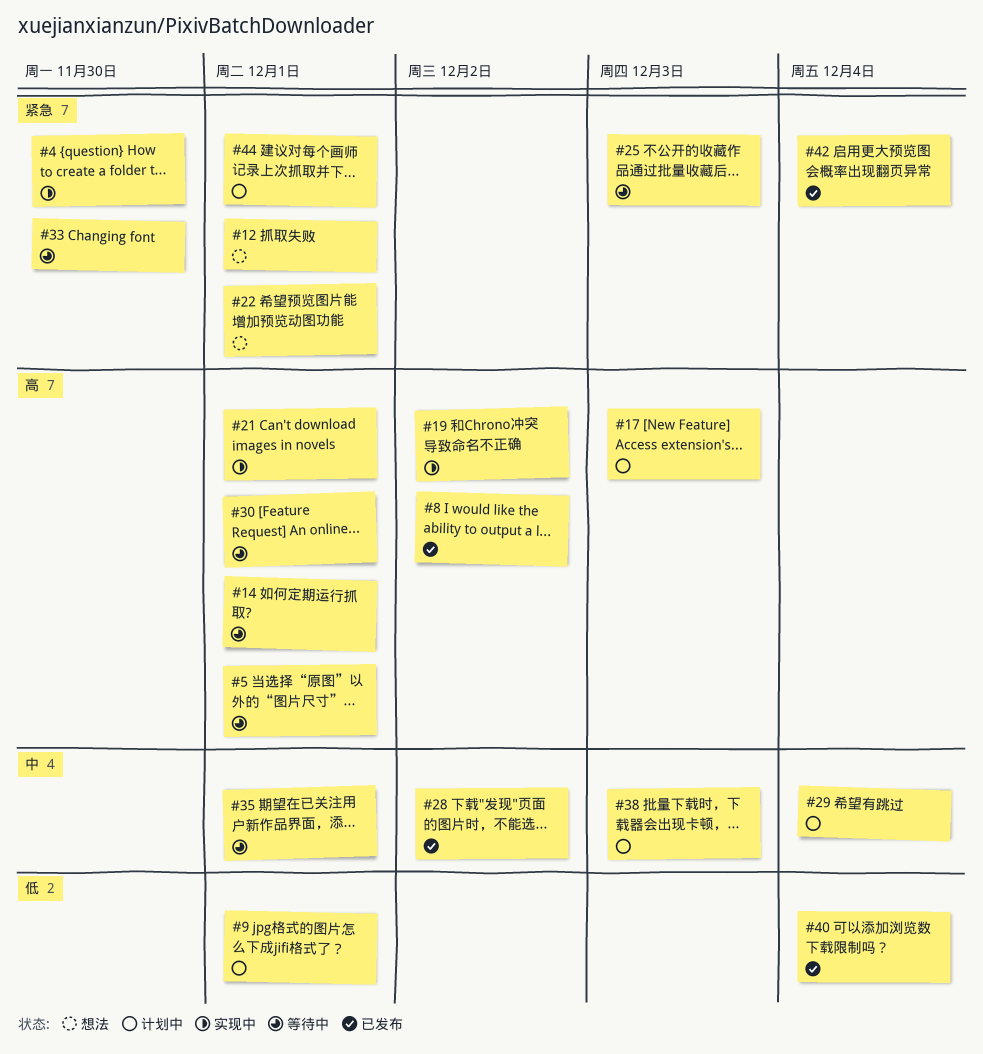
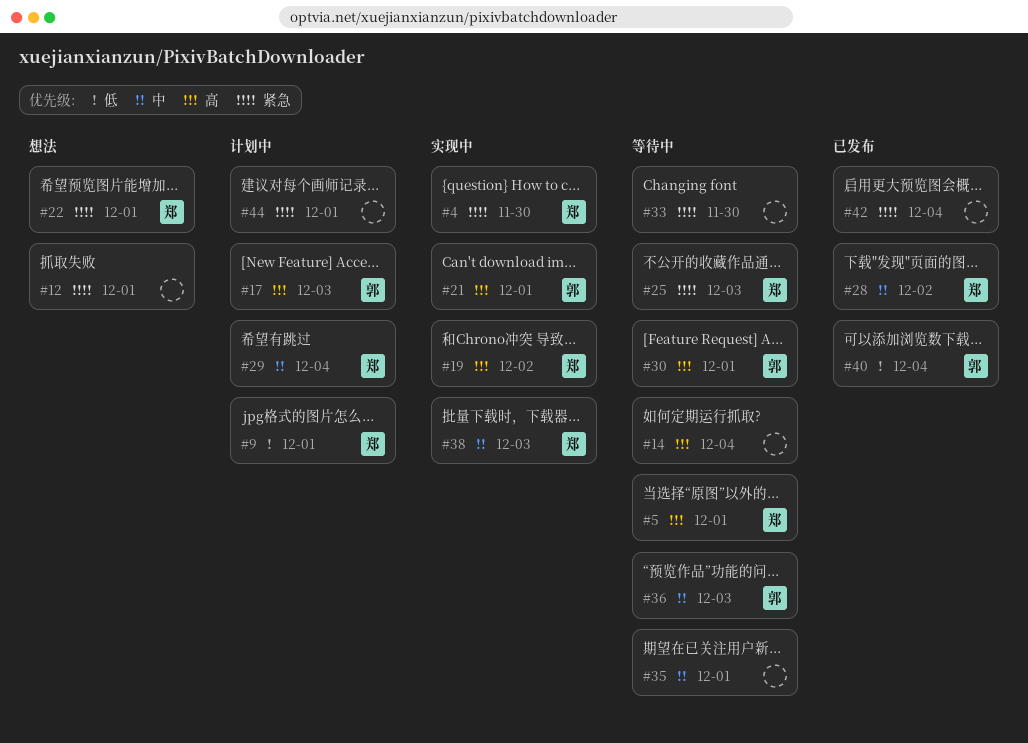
#8: present -> none
#14, due: Dec 1 -> Dec 4
#36: none -> present
#38, status: 计划中 -> 实现中

